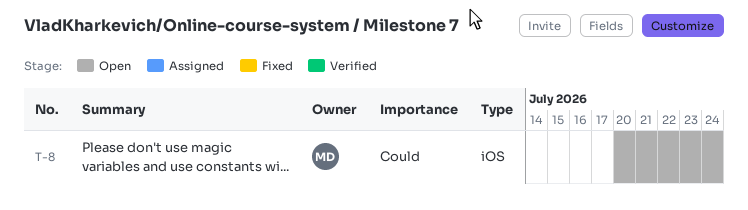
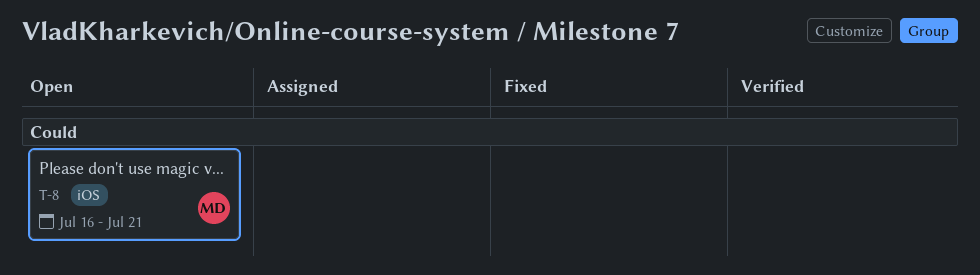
T-8, start: Jul 20 -> Jul 16
T-8, due: Jul 24 -> Jul 21

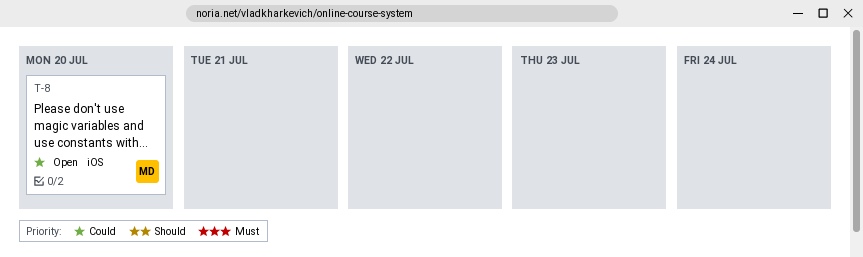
T-8, due: Jul 21 -> Jul 20

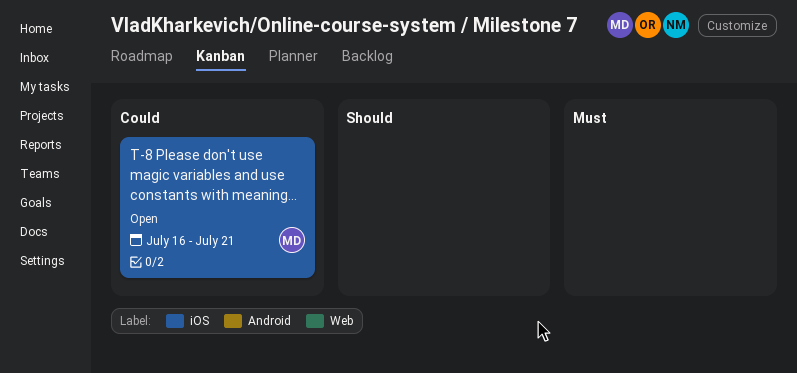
T-8, due: Jul 20 -> Jul 21

